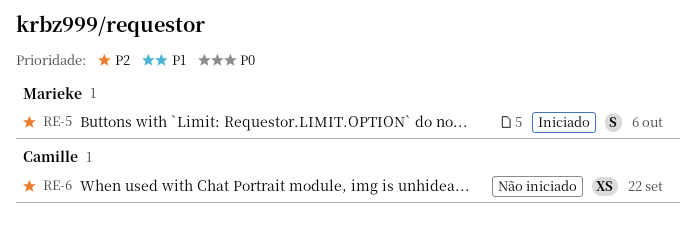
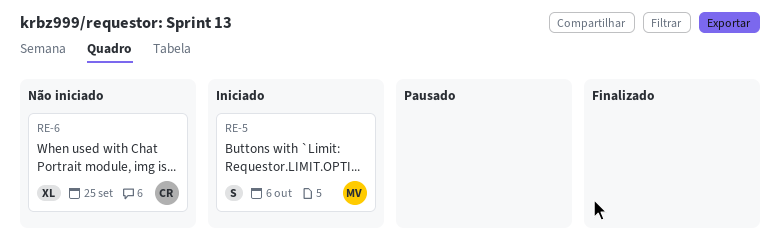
RE-6, estimate: XS -> XL
RE-6, due: Sep 22 -> Sep 25

